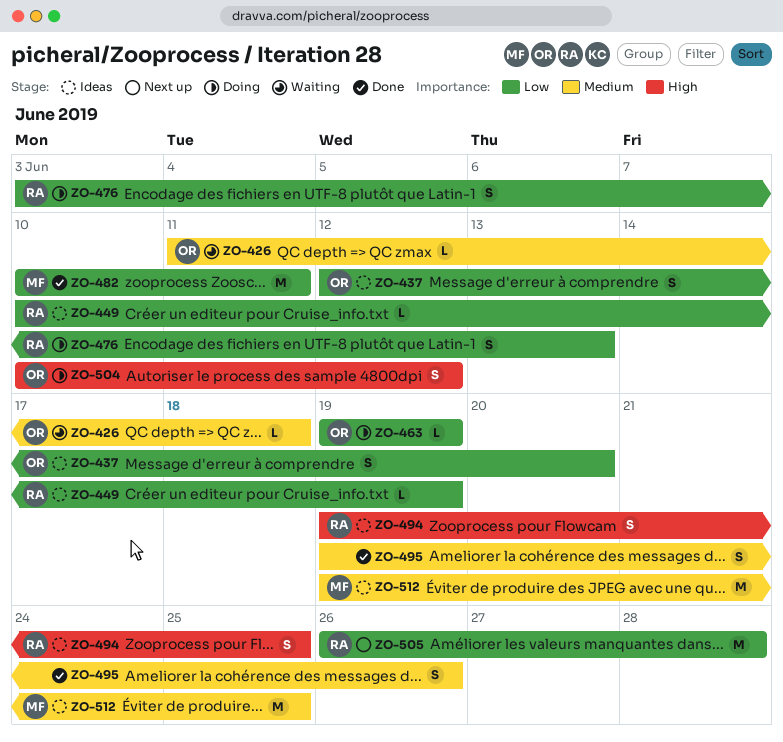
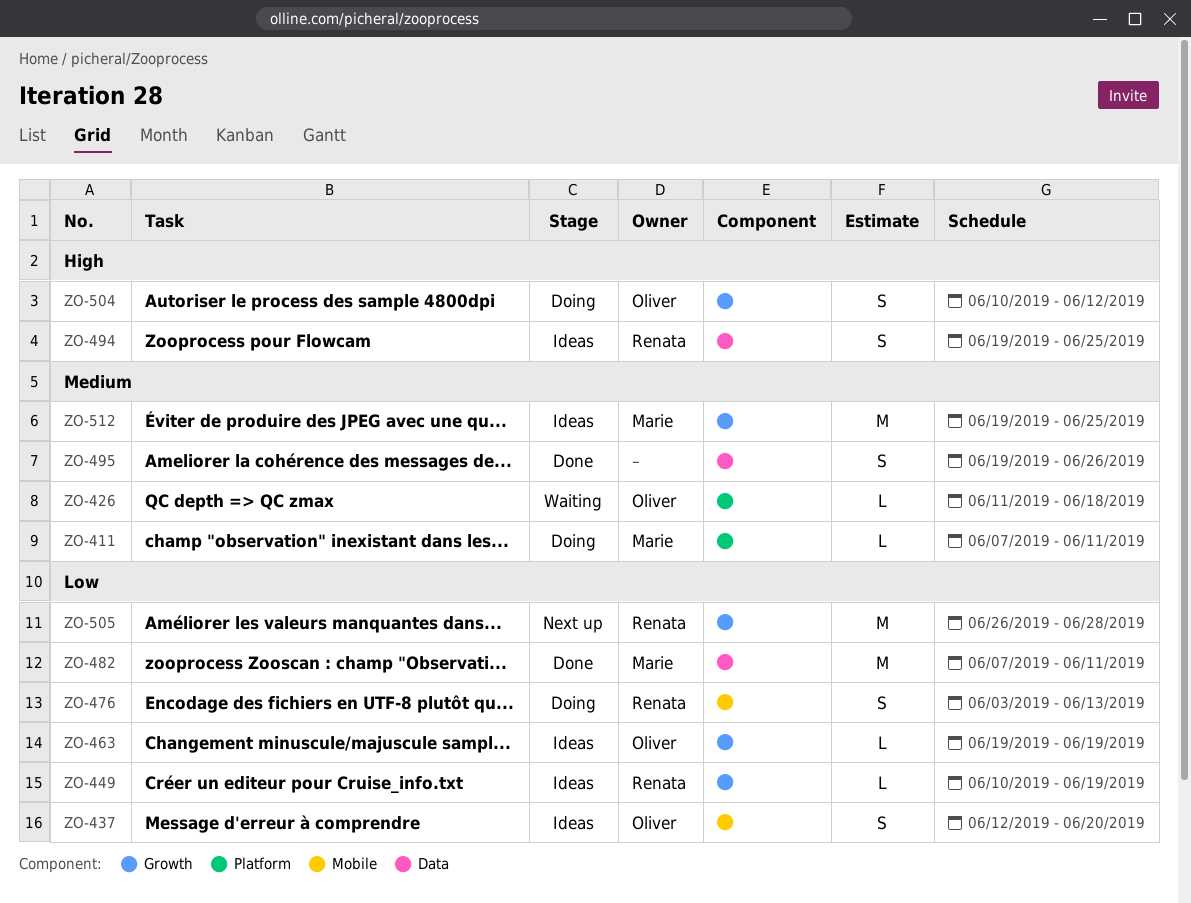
ZO-411: none -> present
ZO-463, status: Doing -> Ideas
ZO-482, start: Jun 10 -> Jun 7

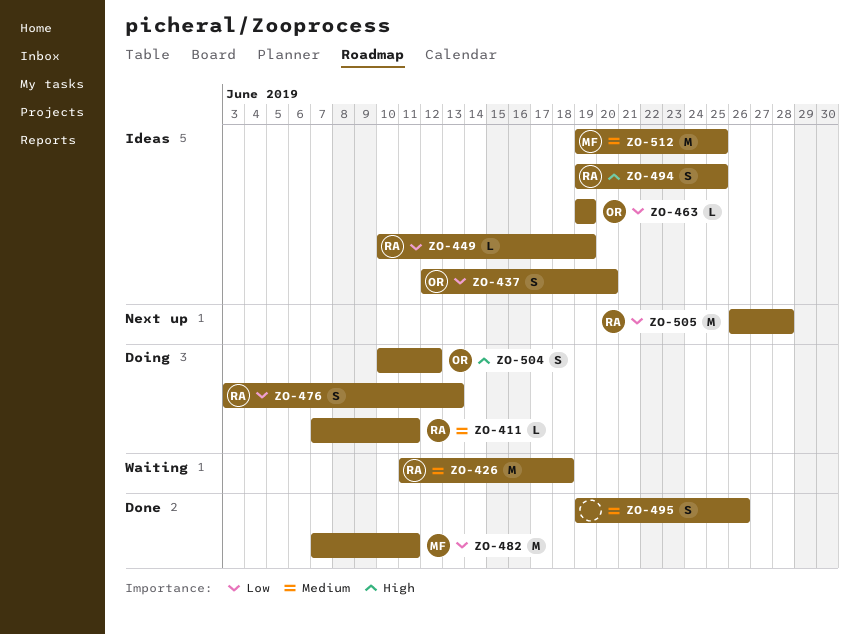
ZO-411, owner: Marie -> Renata
ZO-426, owner: Oliver -> Renata
ZO-426, estimate: L -> M

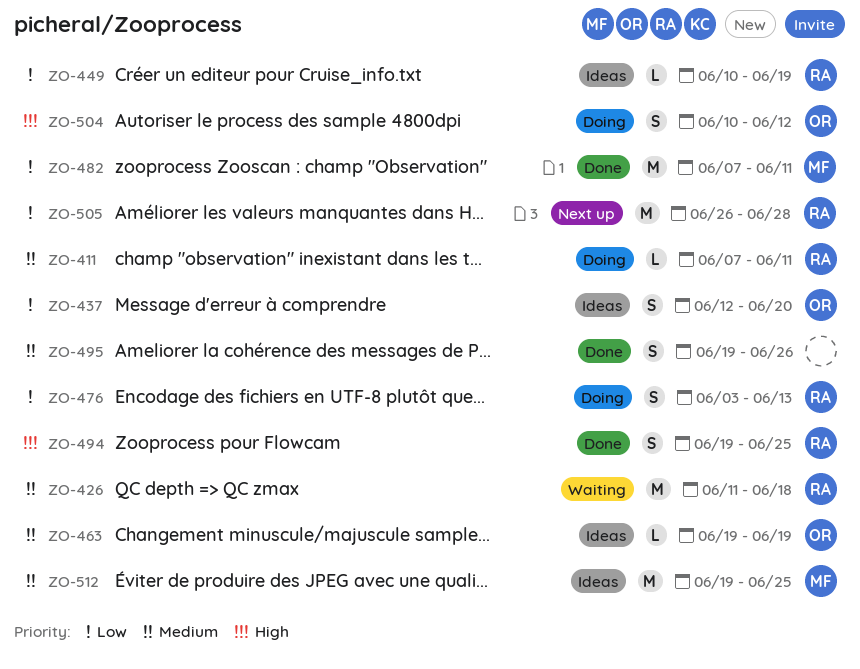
ZO-463, priority: Low -> Medium
ZO-494, status: Ideas -> Done

